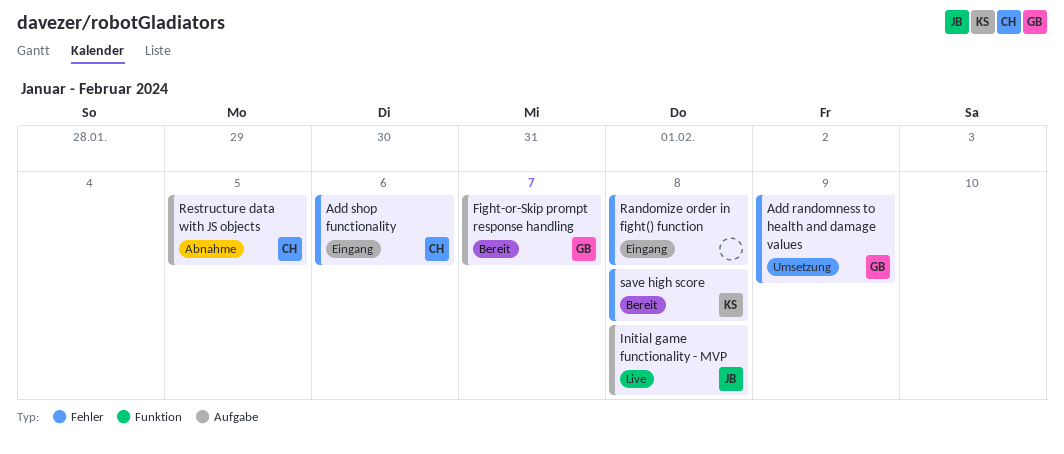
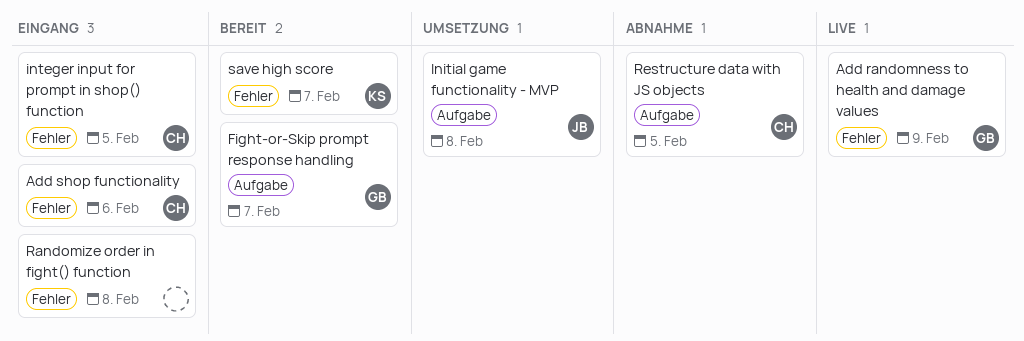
Add randomness to health and damage values, status: Umsetzung -> Live
Initial game functionality - MVP, status: Live -> Umsetzung
integer input for prompt in shop() function: none -> present
save high score, due: Feb 8 -> Feb 7

